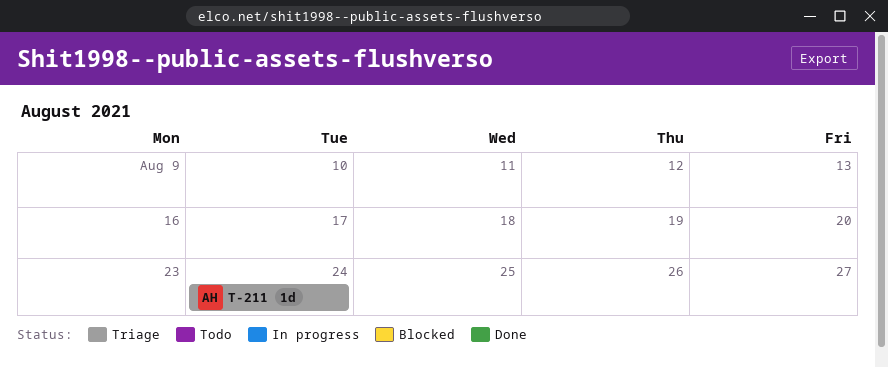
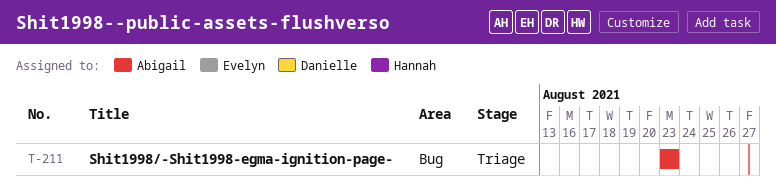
T-211, start: Aug 24 -> Aug 23
T-211, due: Aug 24 -> Aug 23

